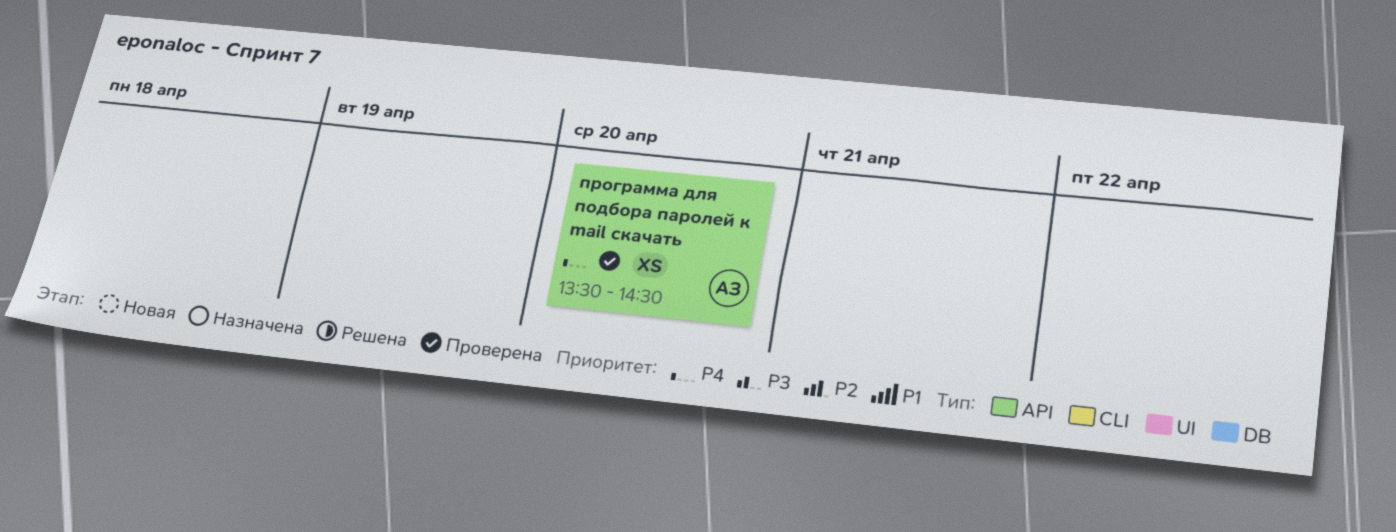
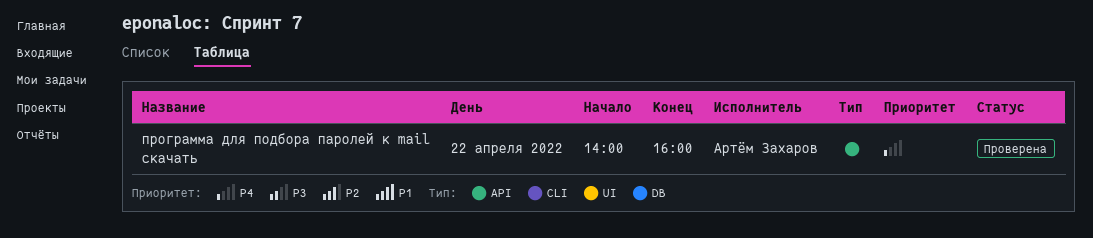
программа для подбора паролей к mail скачать, day: Apr 20 -> Apr 22
программа для подбора паролей к mail скачать, begins: 13:30 -> 14:00
программа для подбора паролей к mail скачать, ends: 14:30 -> 16:00

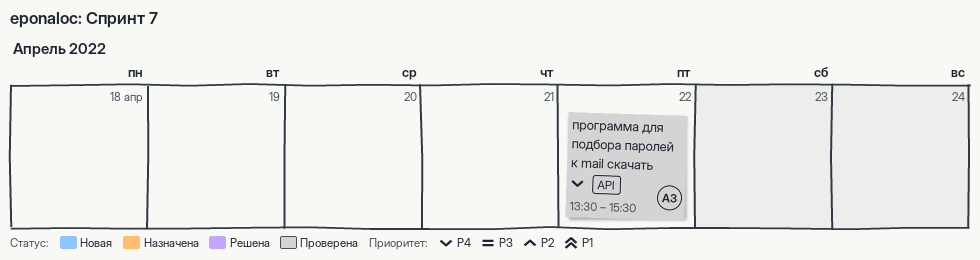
программа для подбора паролей к mail скачать, begins: 14:00 -> 13:30
программа для подбора паролей к mail скачать, ends: 16:00 -> 15:30

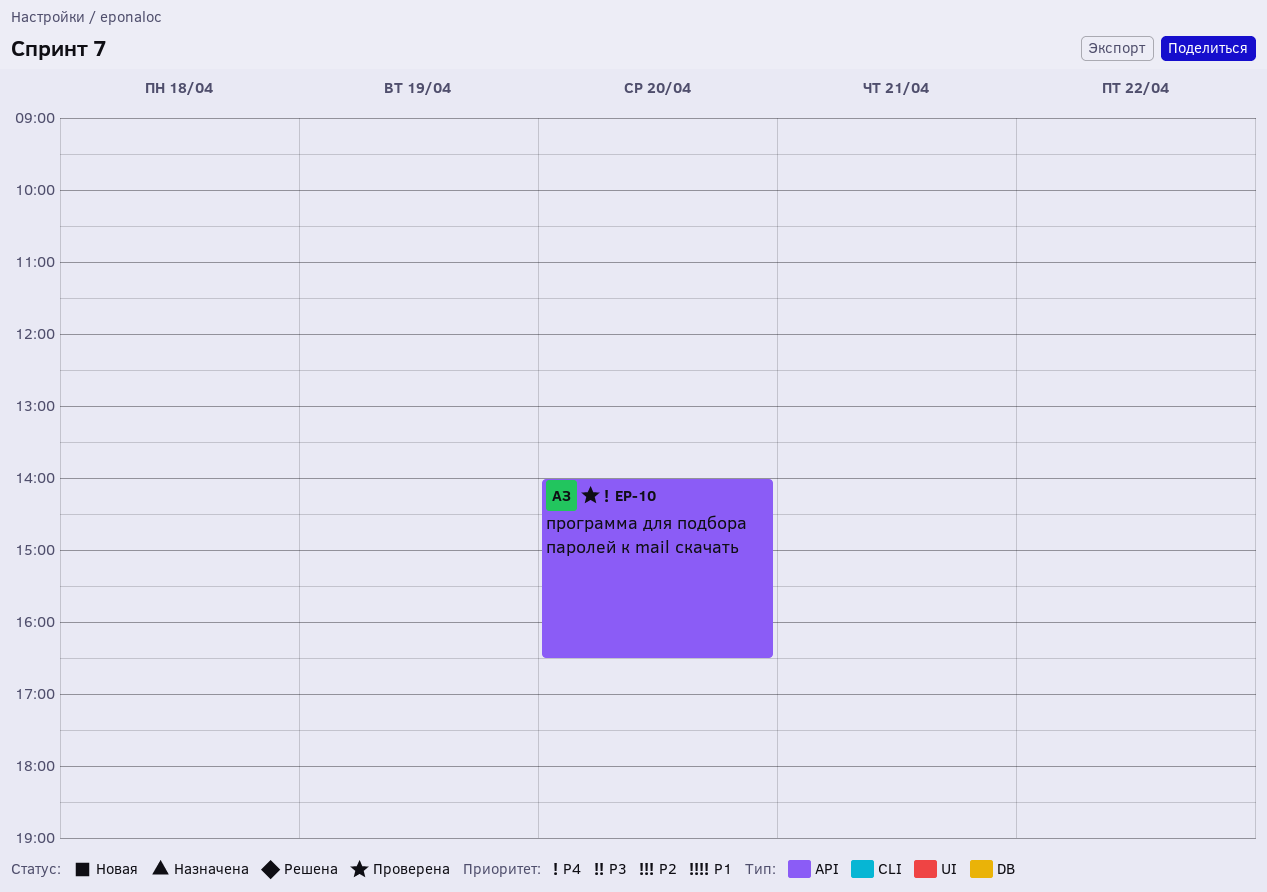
программа для подбора паролей к mail скачать, day: Apr 22 -> Apr 20
программа для подбора паролей к mail скачать, begins: 13:30 -> 14:00
программа для подбора паролей к mail скачать, ends: 15:30 -> 16:30

